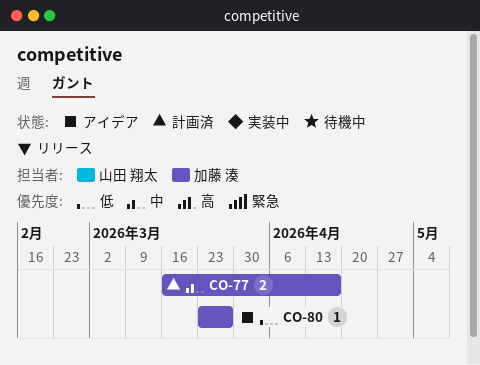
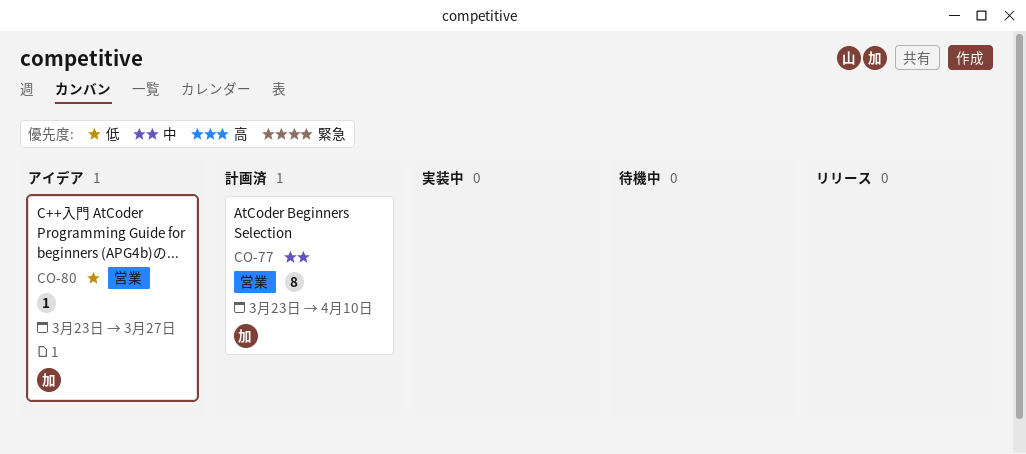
CO-77, estimate: 2 -> 8
CO-77, start: Mar 16 -> Mar 23
CO-77, due: Apr 17 -> Apr 10

